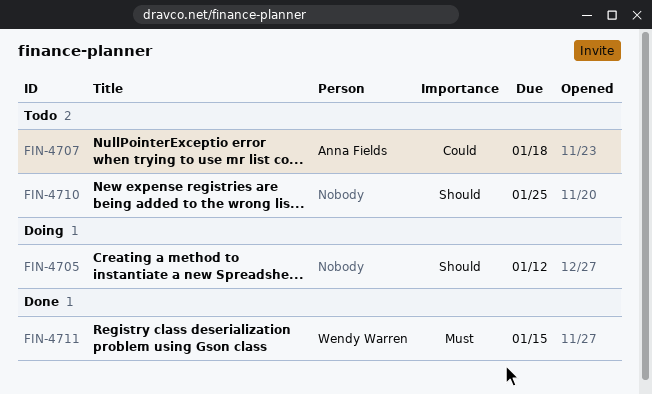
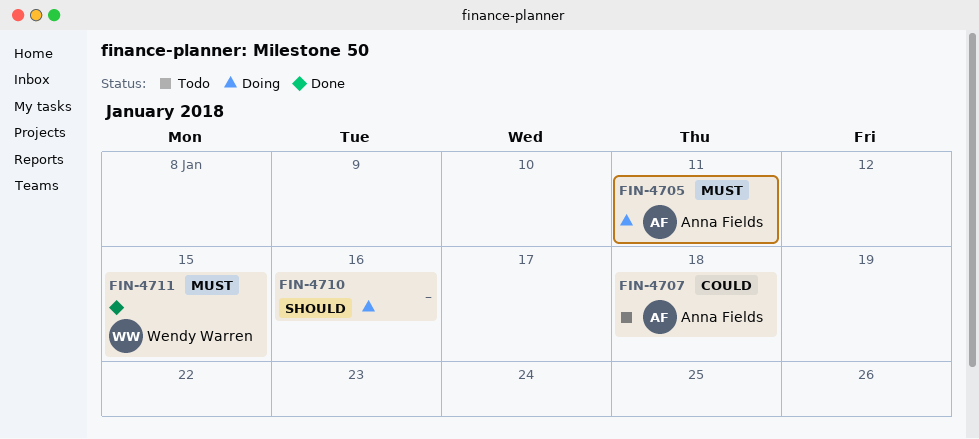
FIN-4705, owner: none -> Anna Fields
FIN-4705, priority: Should -> Must
FIN-4705, due: Jan 12 -> Jan 11
FIN-4710, status: Todo -> Doing
FIN-4710, due: Jan 25 -> Jan 16

